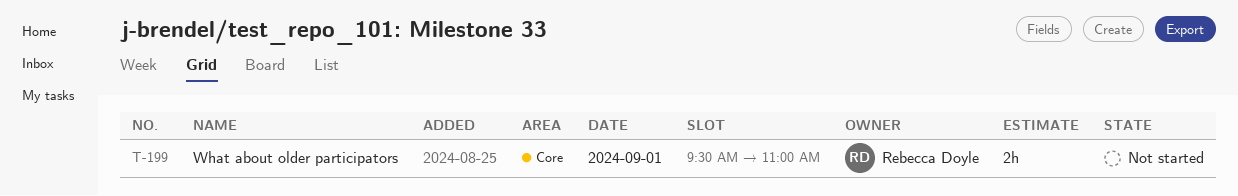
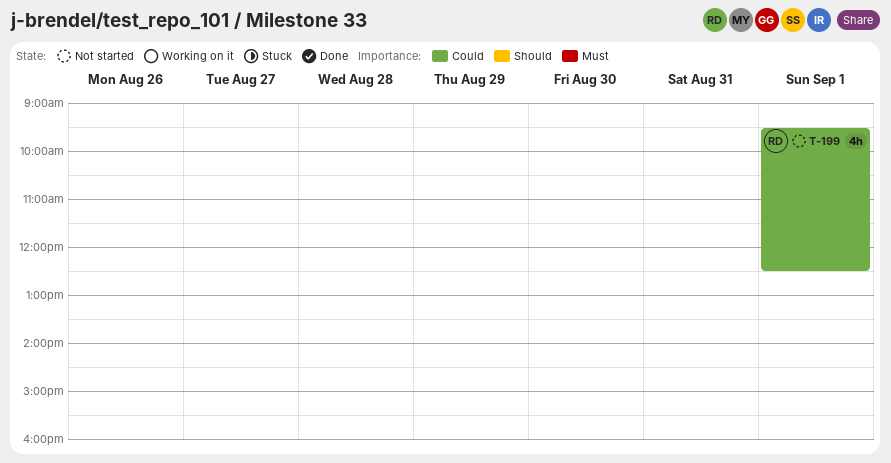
T-199, estimate: 2h -> 4h
T-199, ends: 11:00 -> 12:30

